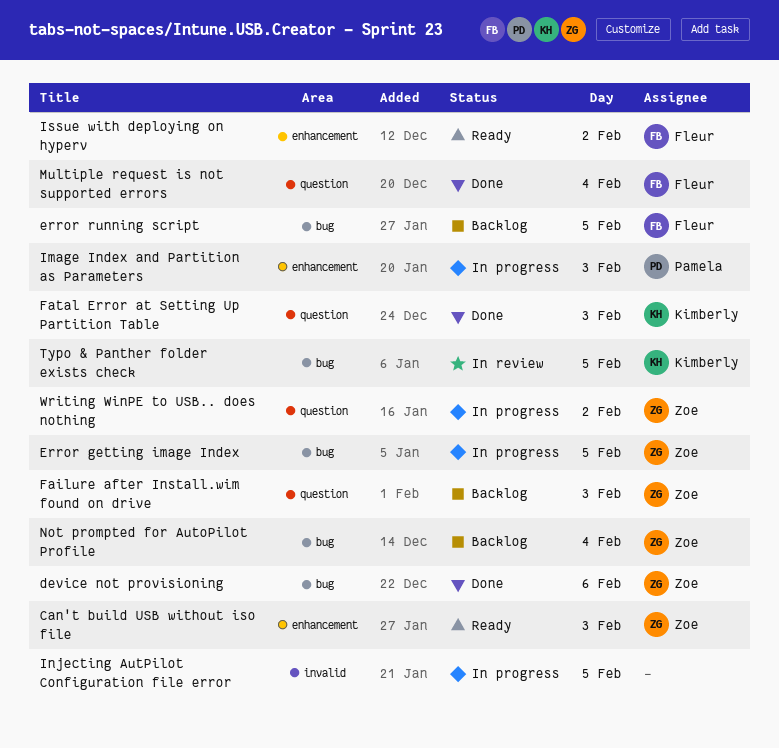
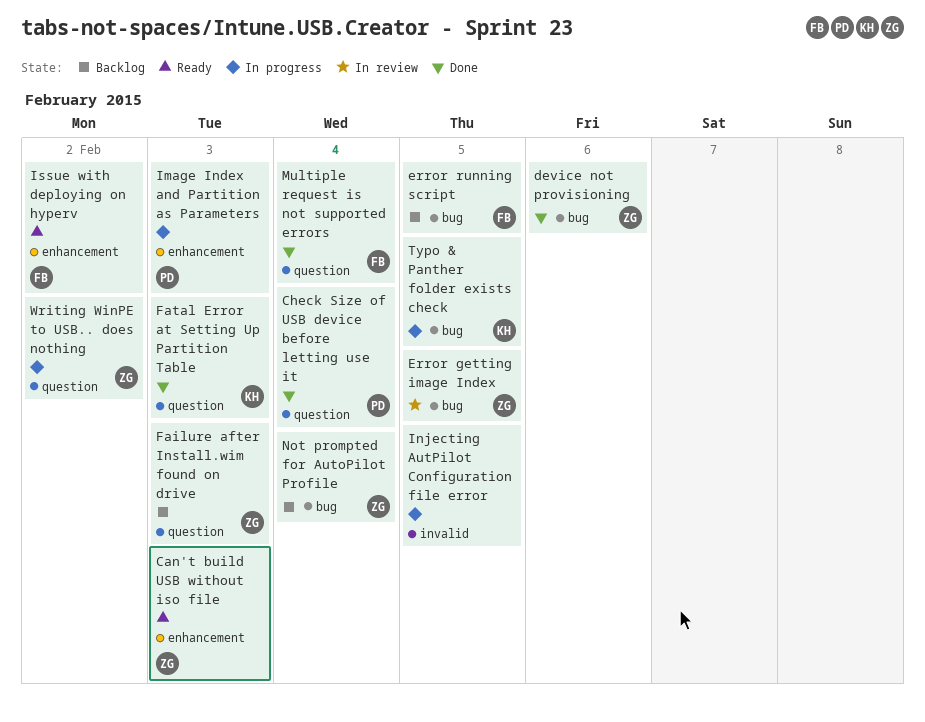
Check Size of USB device before letting use it: none -> present
Error getting image Index, status: In progress -> In review
Typo & Panther folder exists check, status: In review -> In progress

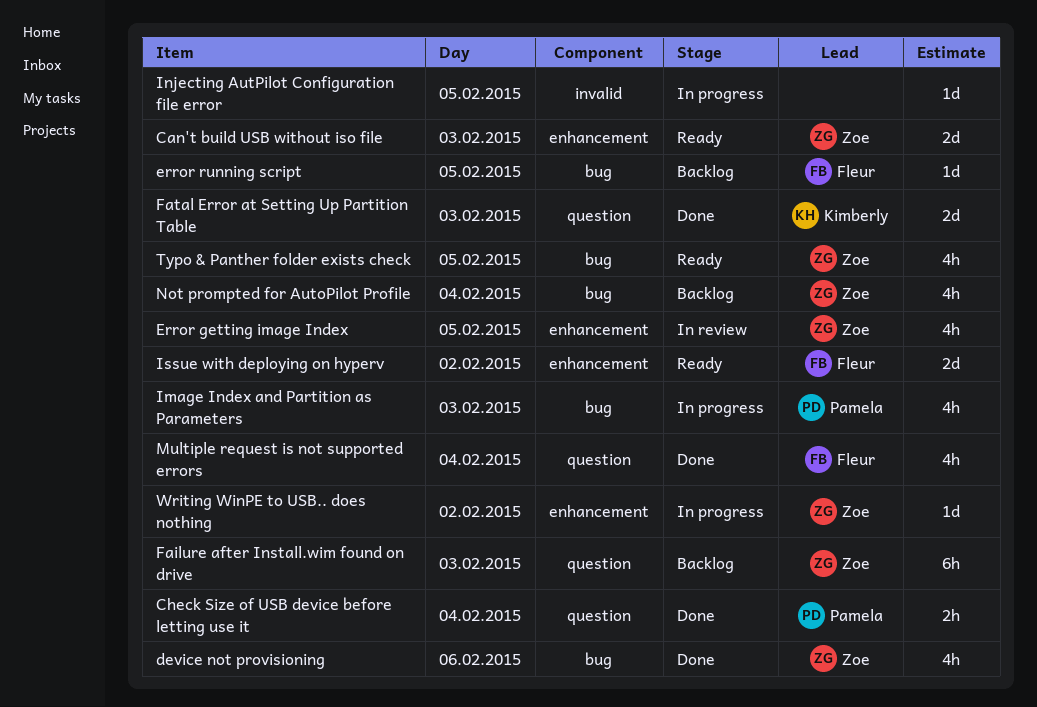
Error getting image Index, label: bug -> enhancement
Image Index and Partition as Parameters, label: enhancement -> bug
Typo & Panther folder exists check, status: In progress -> Ready
Typo & Panther folder exists check, owner: Kimberly -> Zoe
Writing WinPE to USB.. does nothing, label: question -> enhancement

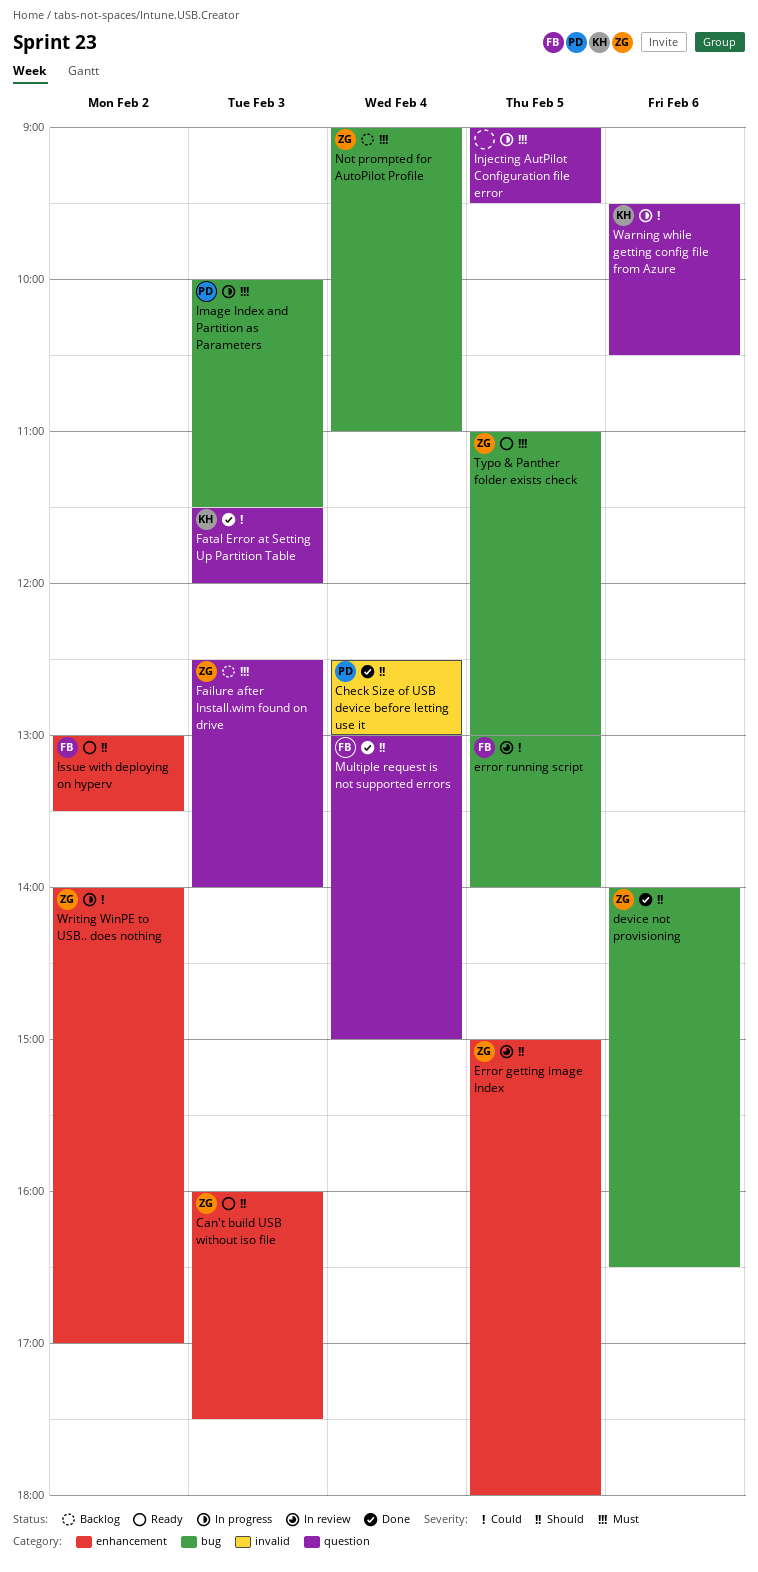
Check Size of USB device before letting use it, label: question -> invalid
error running script, status: Backlog -> In review
Injecting AutPilot Configuration file error, label: invalid -> question
Warning while getting config file from Azure: none -> present

